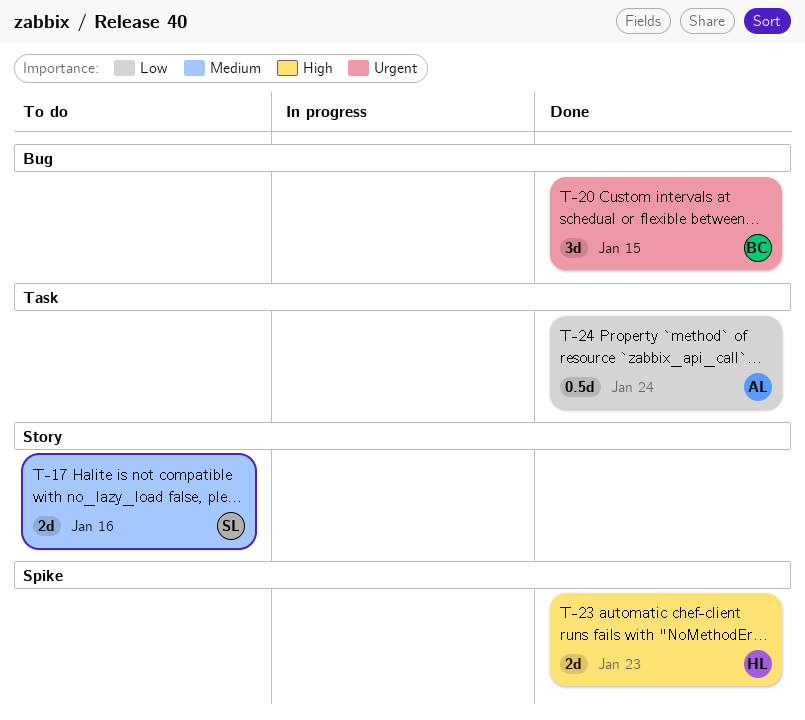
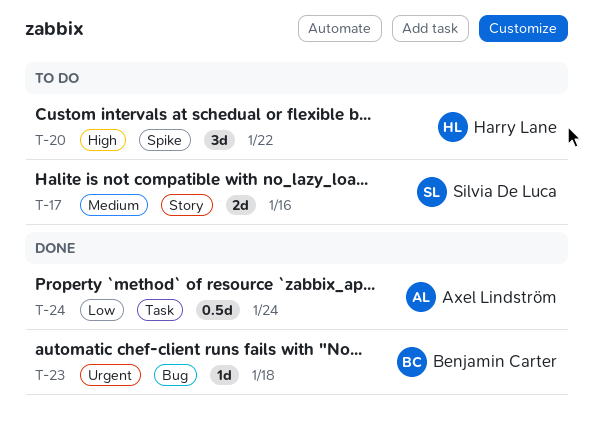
T-20, status: Done -> To do
T-20, owner: Benjamin Carter -> Harry Lane
T-20, priority: Urgent -> High
T-20, label: Bug -> Spike
T-20, due: Jan 15 -> Jan 22
T-23, owner: Harry Lane -> Benjamin Carter
T-23, priority: High -> Urgent
T-23, label: Spike -> Bug
T-23, estimate: 2d -> 1d
T-23, due: Jan 23 -> Jan 18

